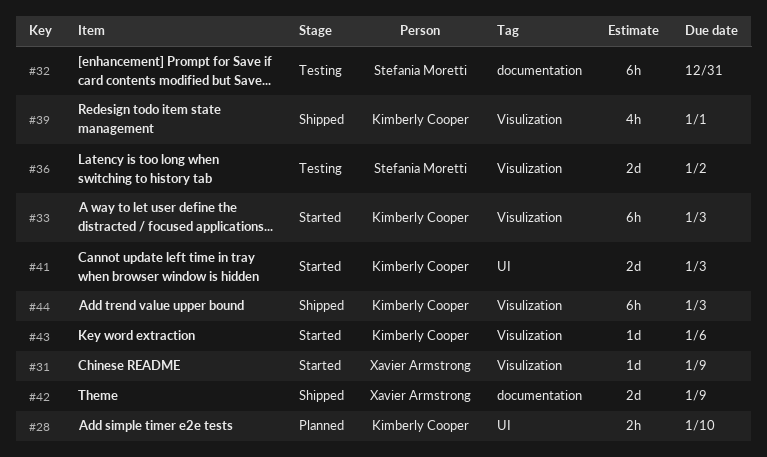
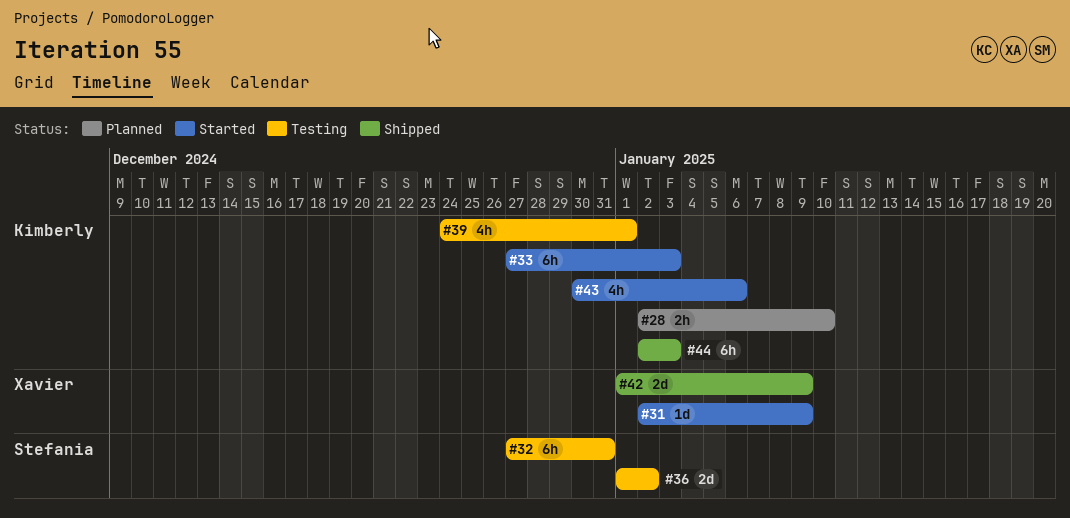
#39, status: Shipped -> Testing
#41: present -> none
#43, estimate: 1d -> 4h

